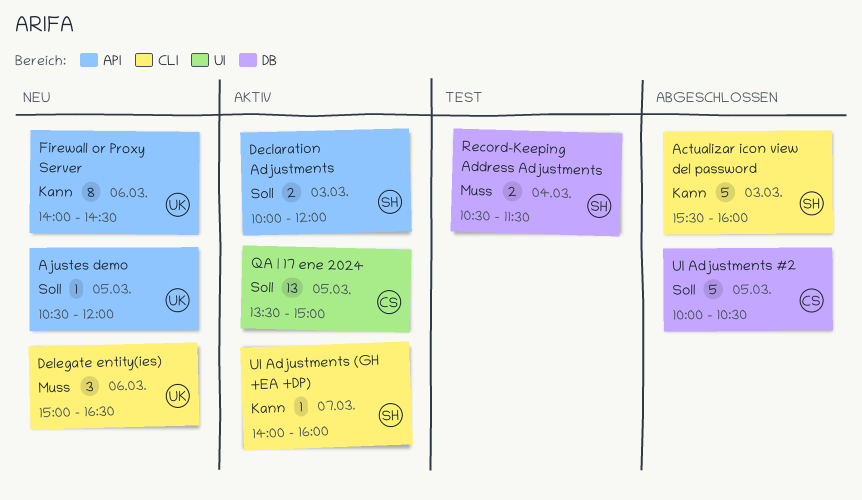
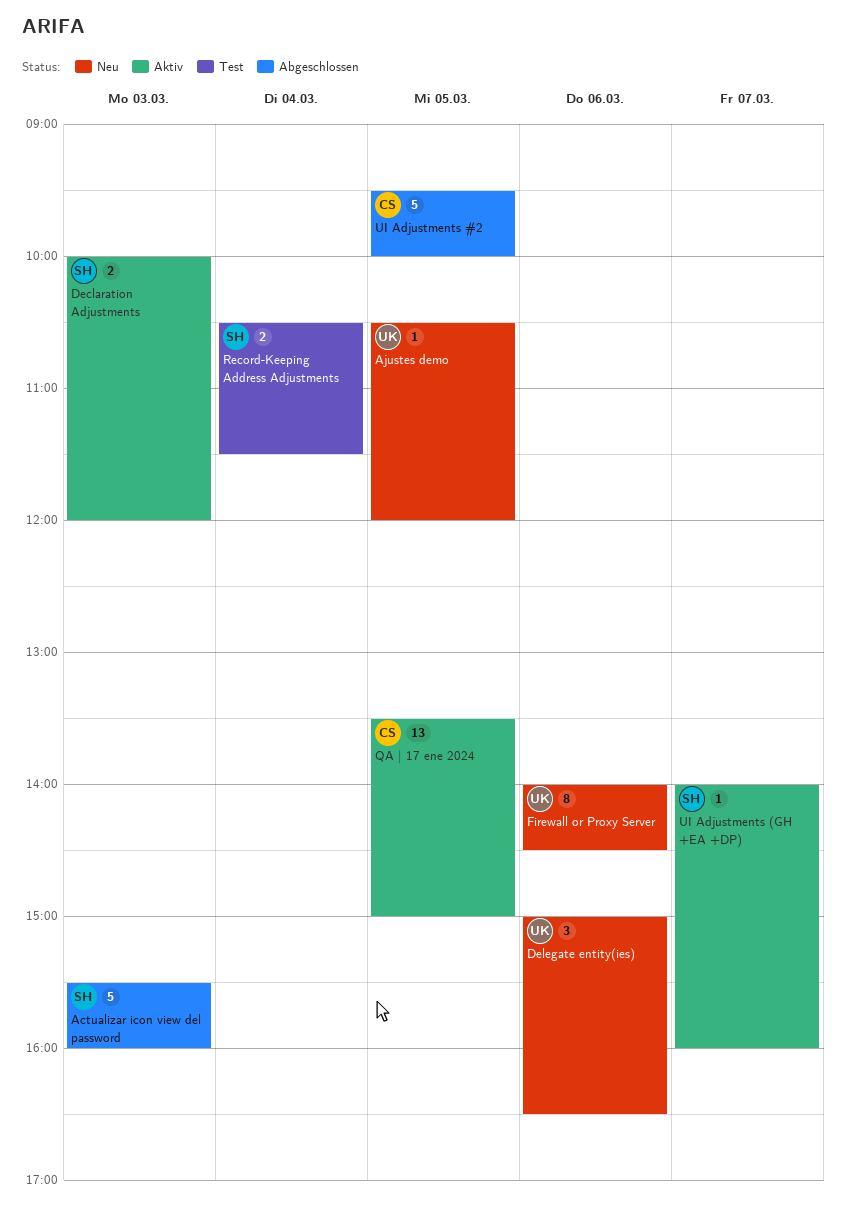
UI Adjustments #2, begins: 10:00 -> 09:30
UI Adjustments #2, ends: 10:30 -> 10:00

